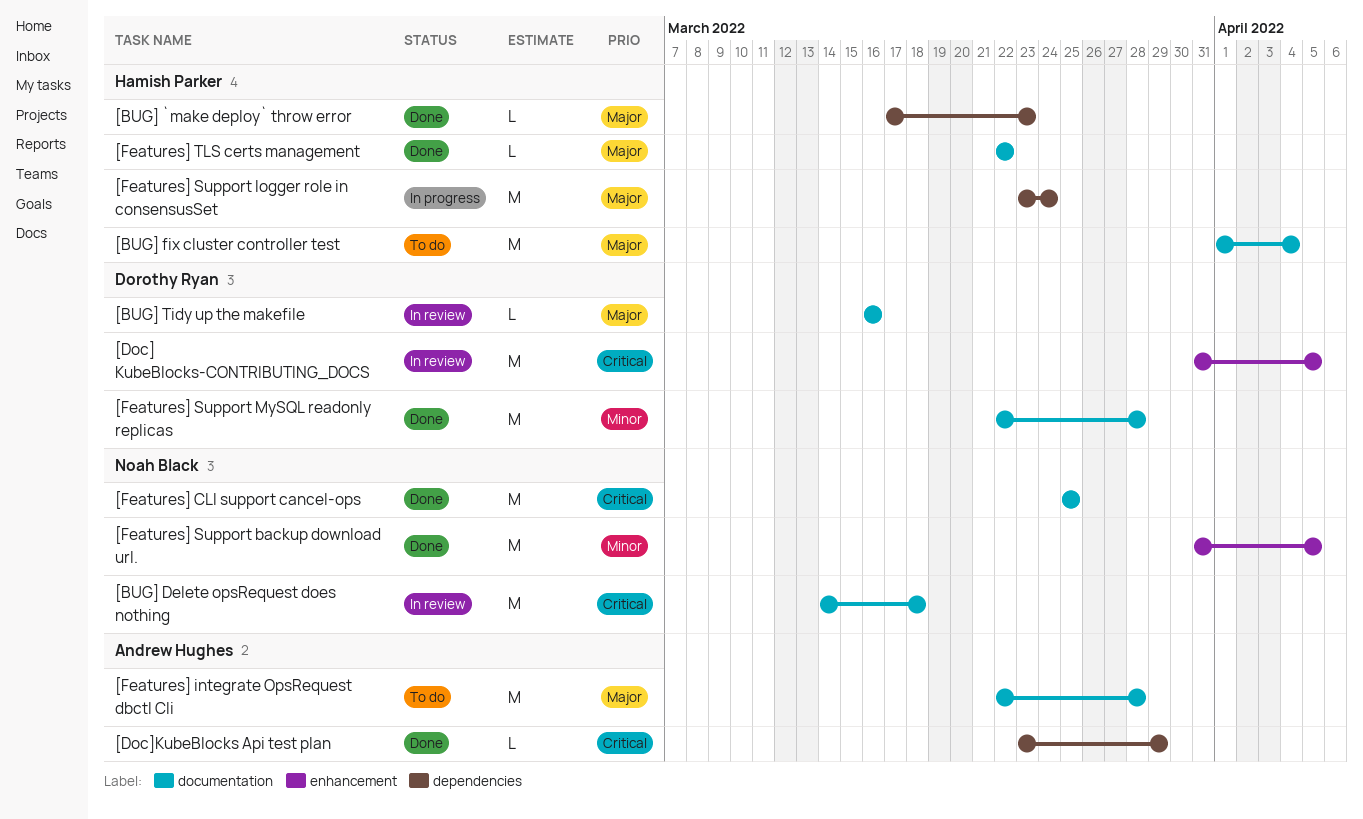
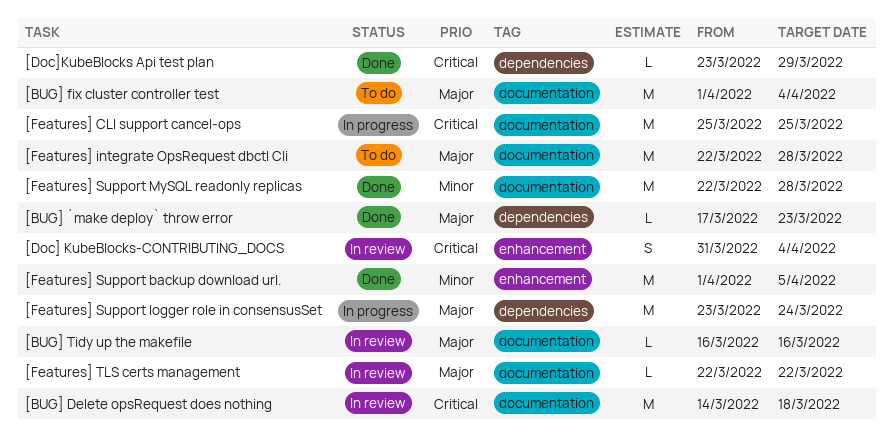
[Doc] KubeBlocks-CONTRIBUTING_DOCS, estimate: M -> S
[Doc] KubeBlocks-CONTRIBUTING_DOCS, due: Apr 5 -> Apr 4
[Features] CLI support cancel-ops, status: Done -> In progress
[Features] Support backup download url., start: Mar 31 -> Apr 1
[Features] TLS certs management, status: Done -> In review

